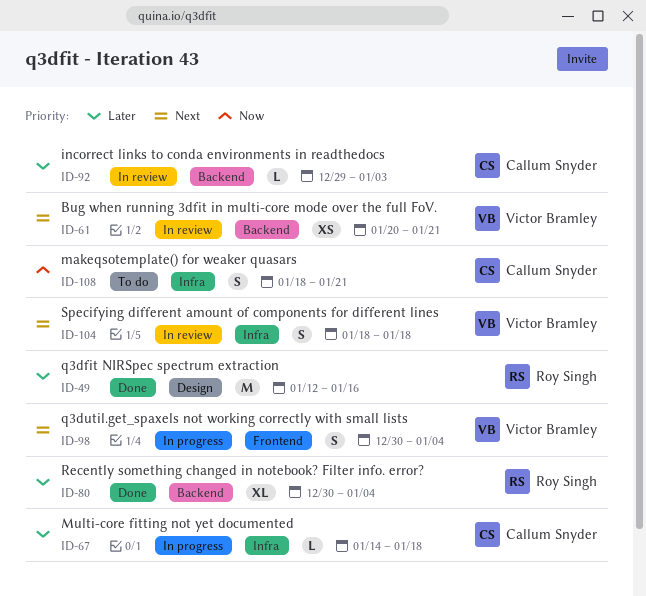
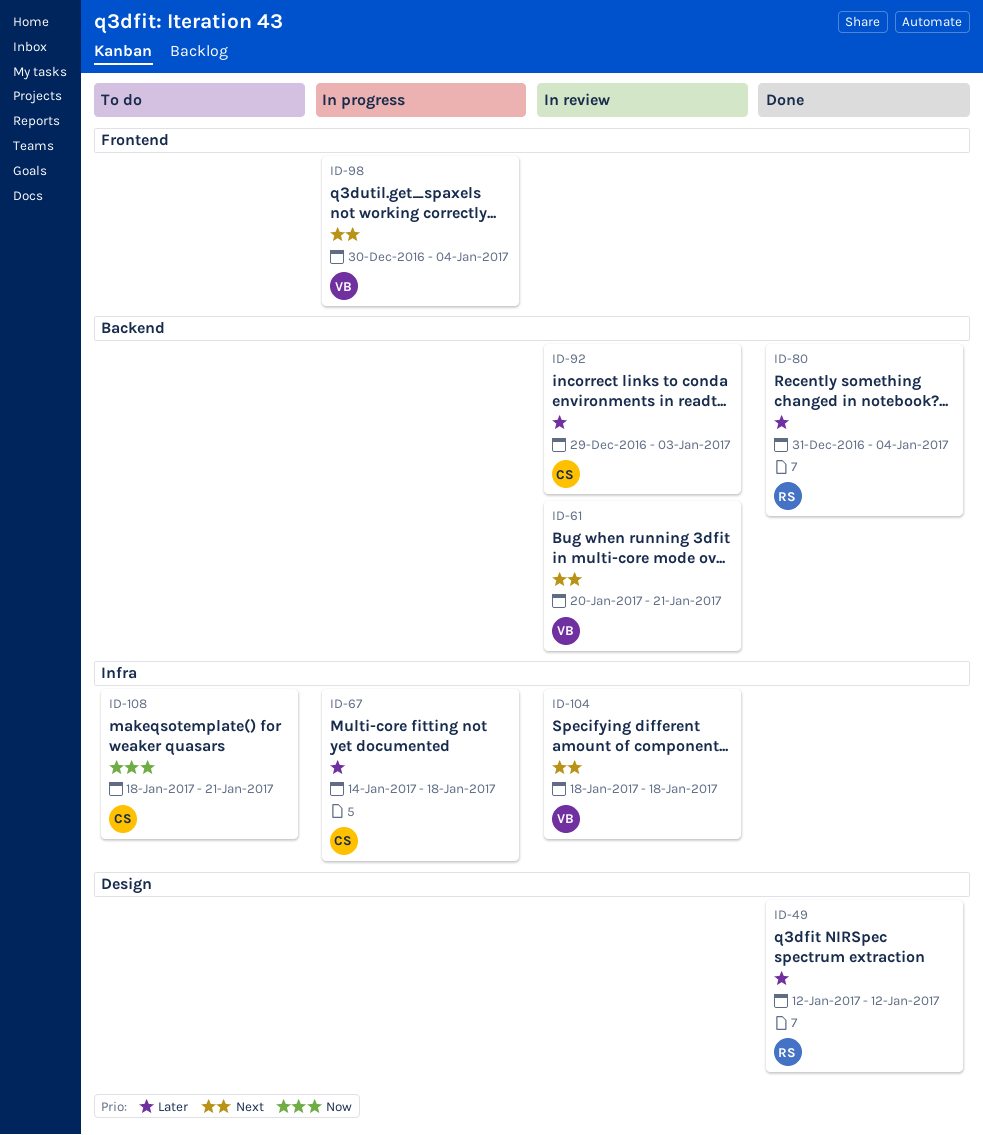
ID-49, due: Jan 16 -> Jan 12
ID-80, start: Dec 30 -> Dec 31

